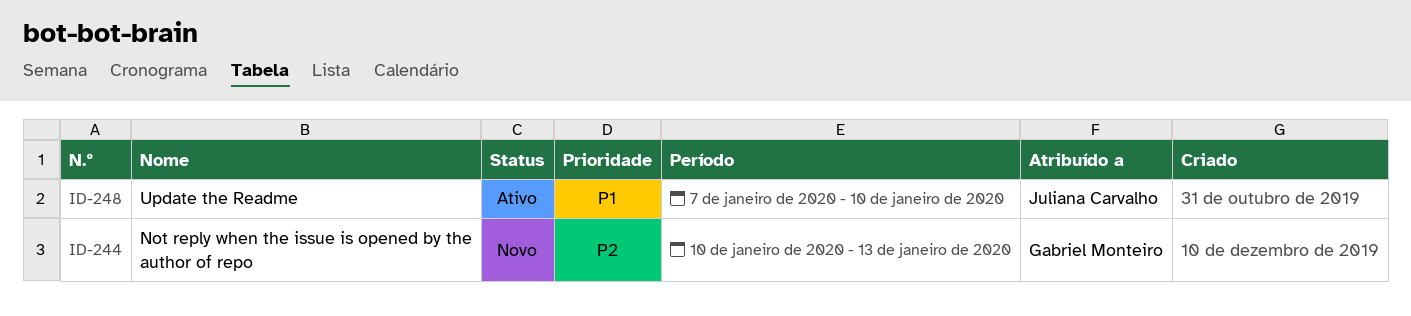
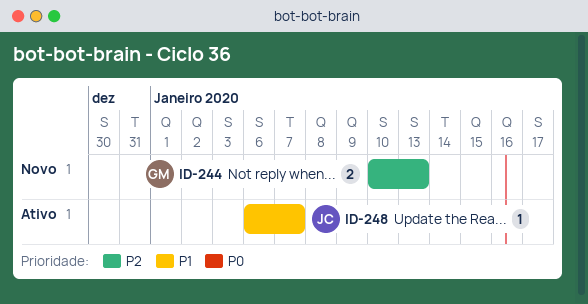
ID-248, start: Jan 7 -> Jan 6
ID-248, due: Jan 10 -> Jan 7

